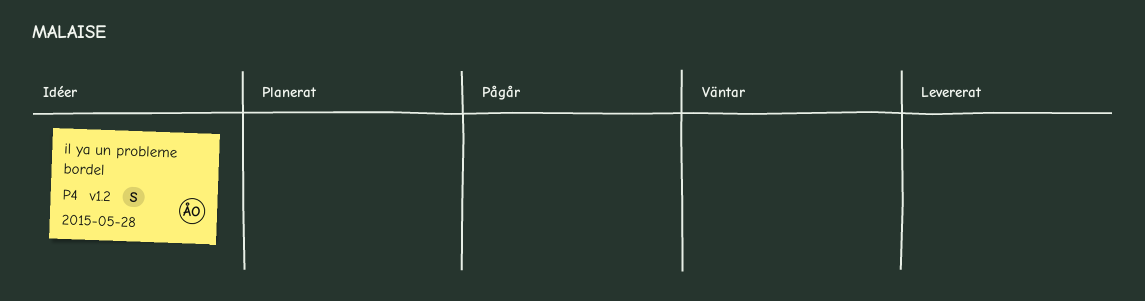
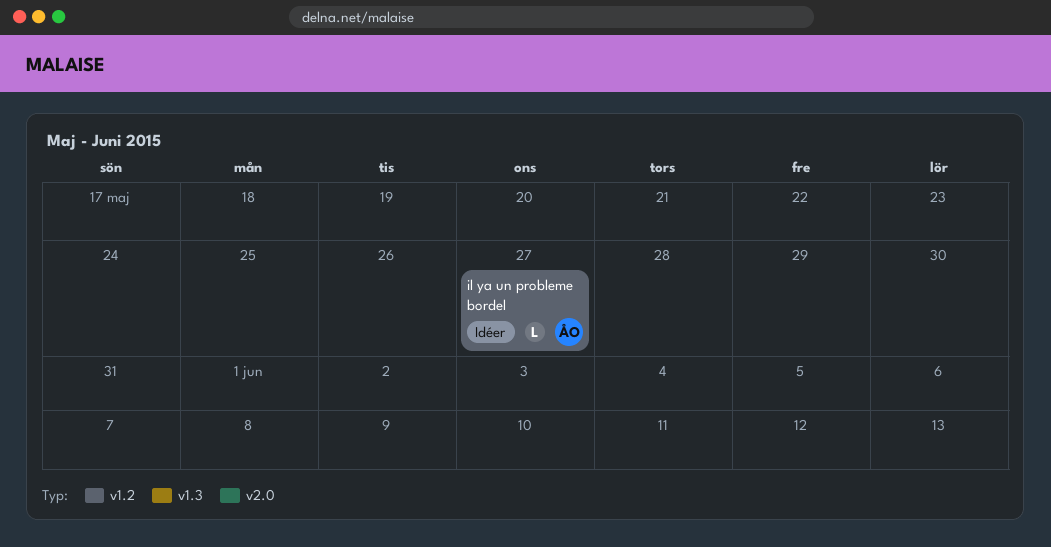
il ya un probleme bordel, estimate: S -> L
il ya un probleme bordel, due: May 28 -> May 27

